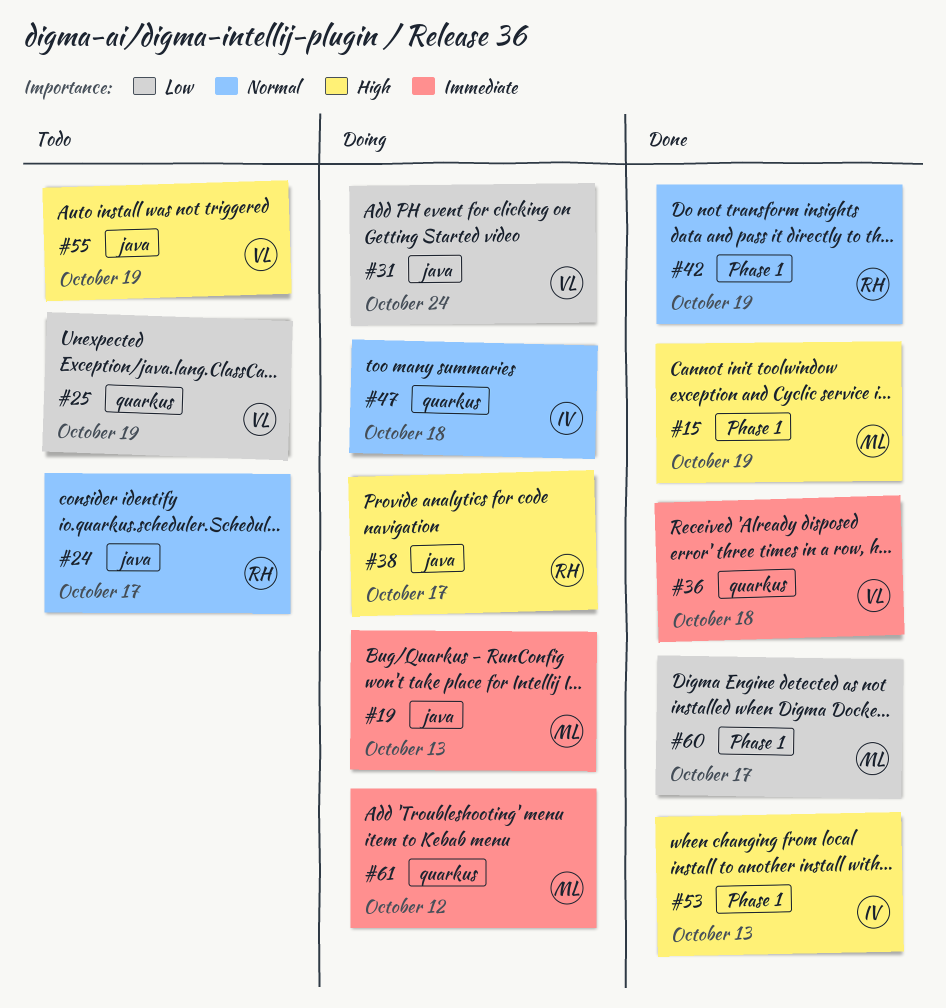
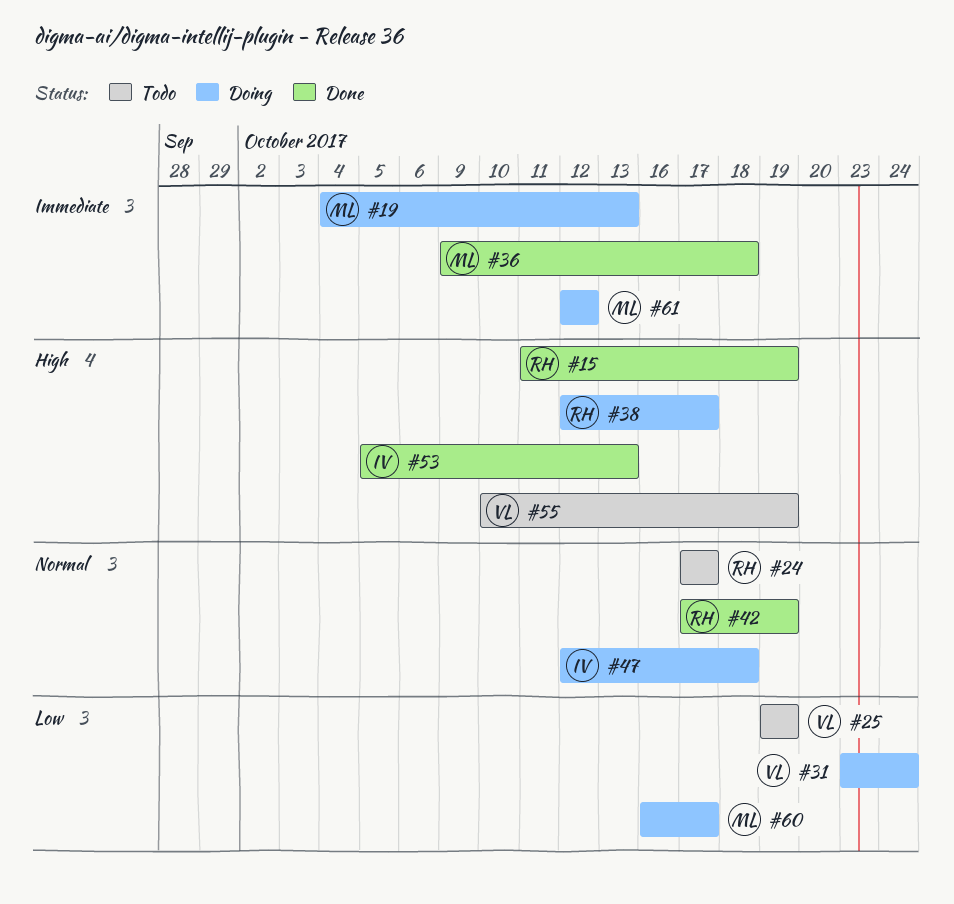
#15, owner: ML -> RH
#36, owner: VL -> ML
#60, status: Done -> Doing

